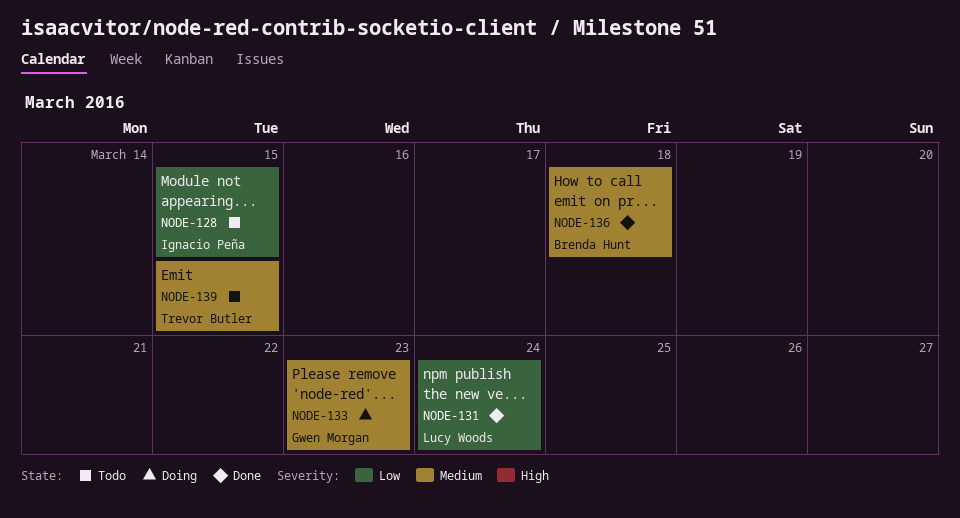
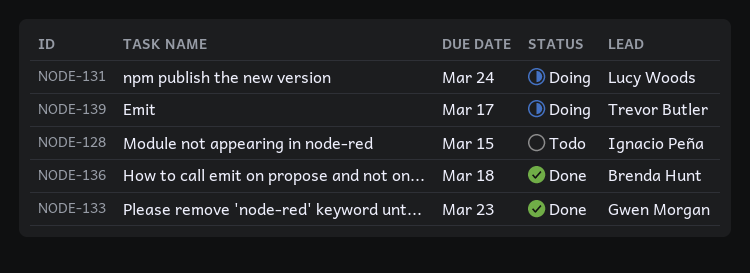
NODE-131, status: Done -> Doing
NODE-133, status: Doing -> Done
NODE-139, status: Todo -> Doing
NODE-139, due: Mar 15 -> Mar 17

